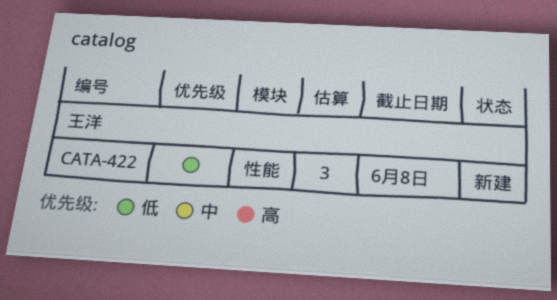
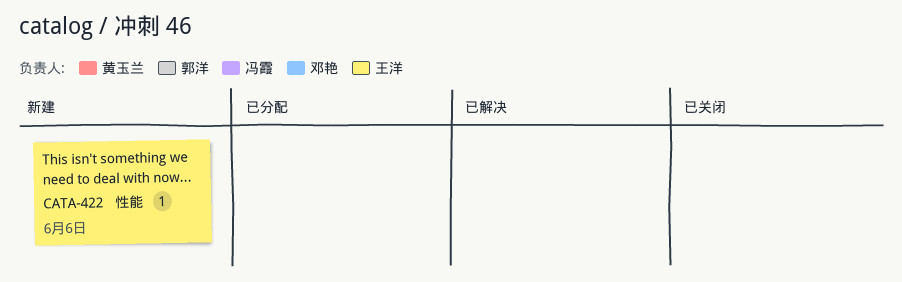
CATA-422, estimate: 3 -> 1
CATA-422, due: Jun 8 -> Jun 6

